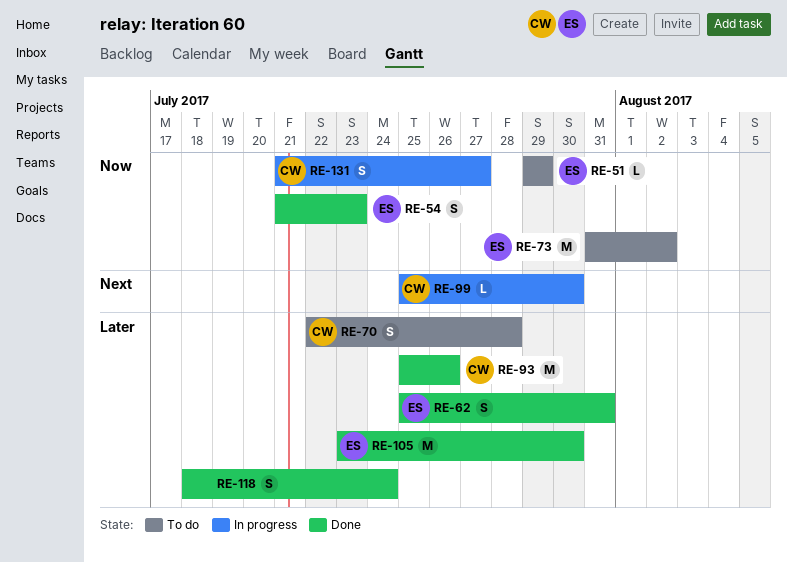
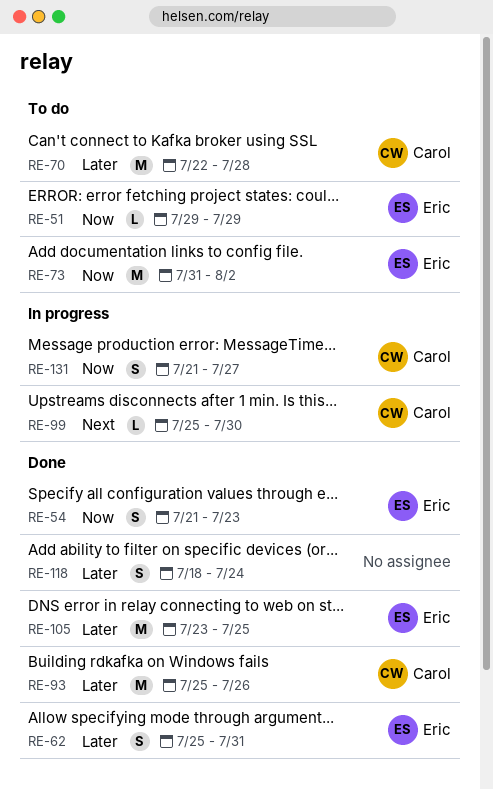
RE-70, estimate: S -> M
RE-105, due: Jul 30 -> Jul 25

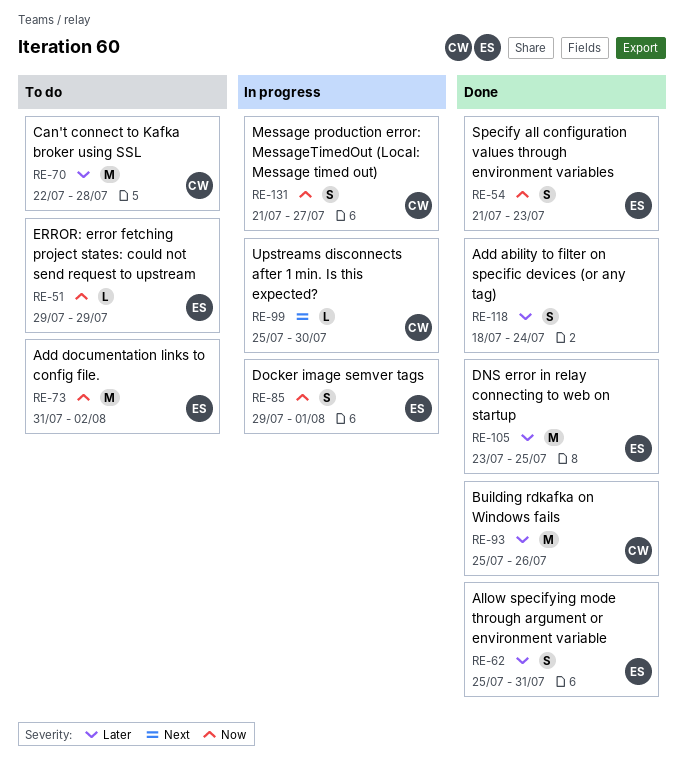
RE-85: none -> present

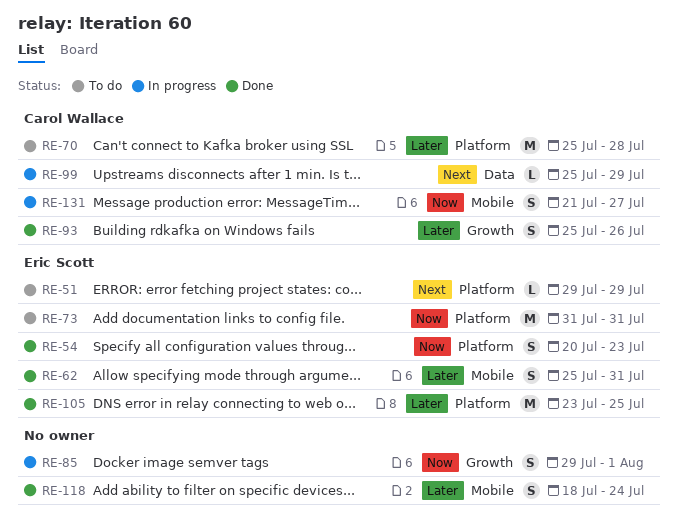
RE-51, priority: Now -> Next
RE-54, start: Jul 21 -> Jul 20
RE-70, start: Jul 22 -> Jul 25
RE-73, due: Aug 2 -> Jul 31
RE-85, owner: Eric Scott -> none
RE-93, estimate: M -> S
RE-99, due: Jul 30 -> Jul 29

